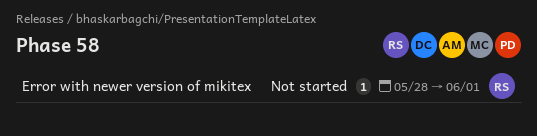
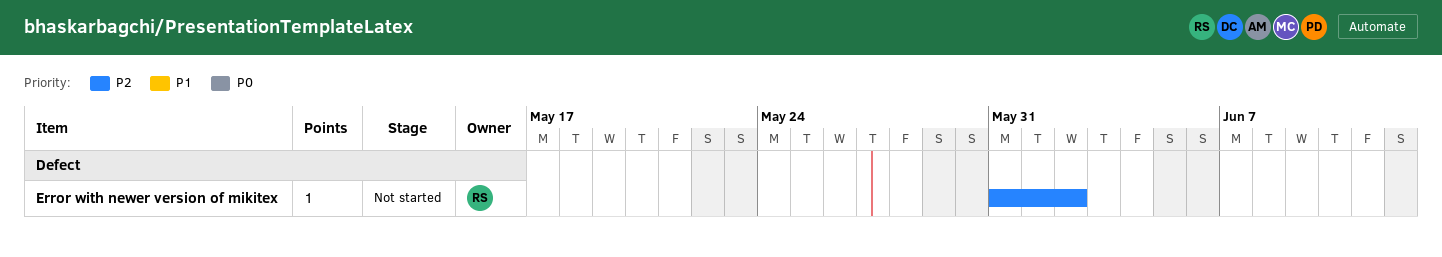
Error with newer version of mikitex, start: May 28 -> May 31
Error with newer version of mikitex, due: Jun 1 -> Jun 2

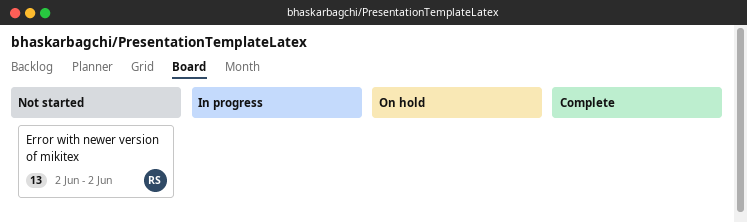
Error with newer version of mikitex, estimate: 1 -> 13
Error with newer version of mikitex, start: May 31 -> Jun 2

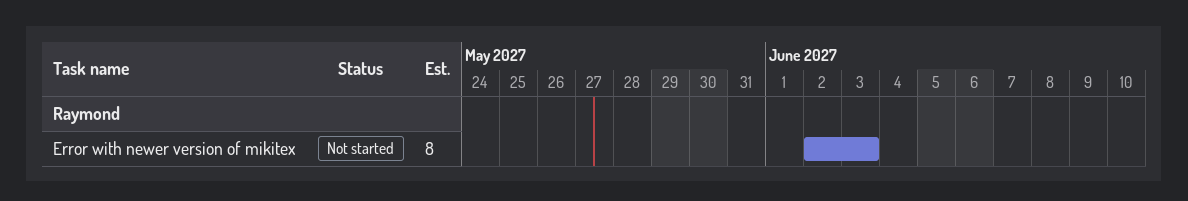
Error with newer version of mikitex, estimate: 13 -> 8
Error with newer version of mikitex, due: Jun 2 -> Jun 3

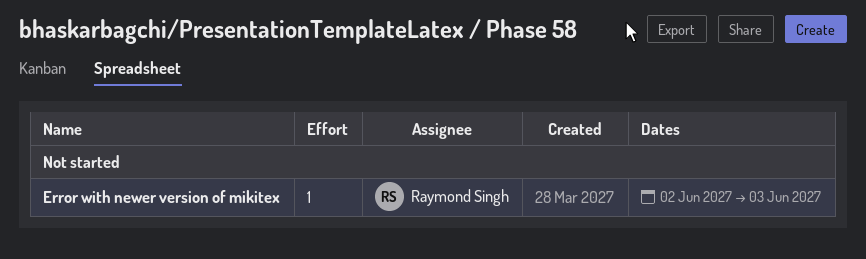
Error with newer version of mikitex, estimate: 8 -> 1

